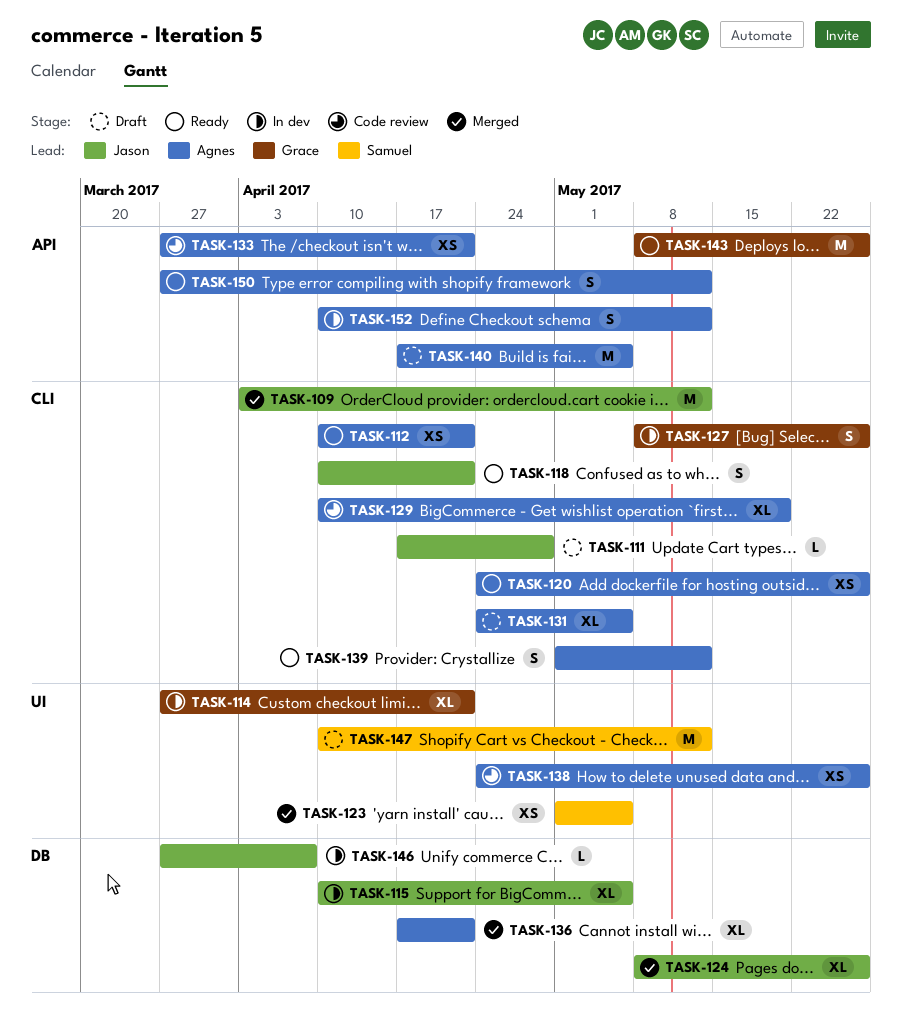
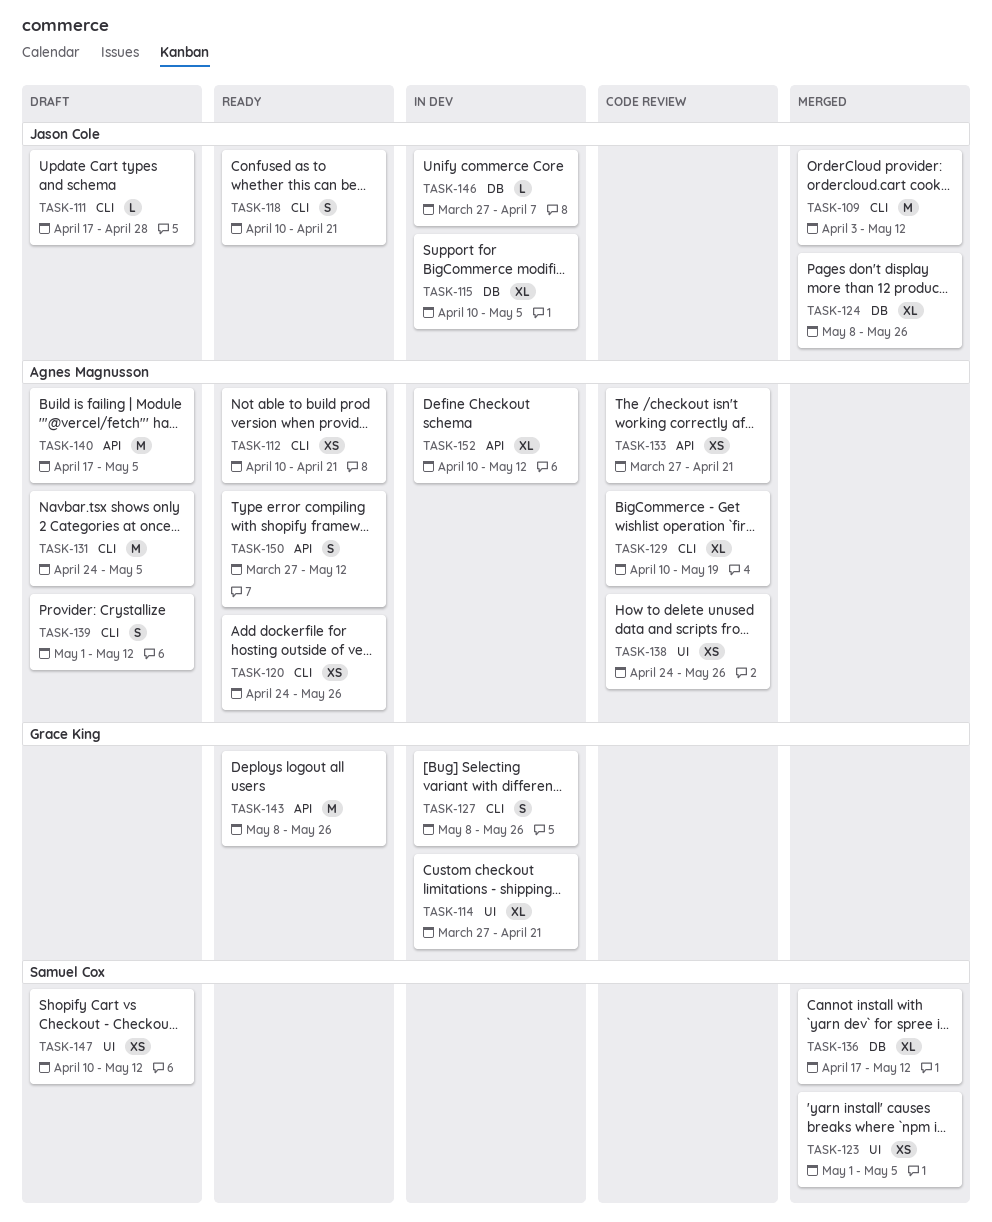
TASK-131, estimate: XL -> M
TASK-136, owner: Agnes Magnusson -> Samuel Cox
TASK-136, due: Apr 21 -> May 12
TASK-139, status: Ready -> Draft
TASK-147, estimate: M -> XS
TASK-152, estimate: S -> XL

